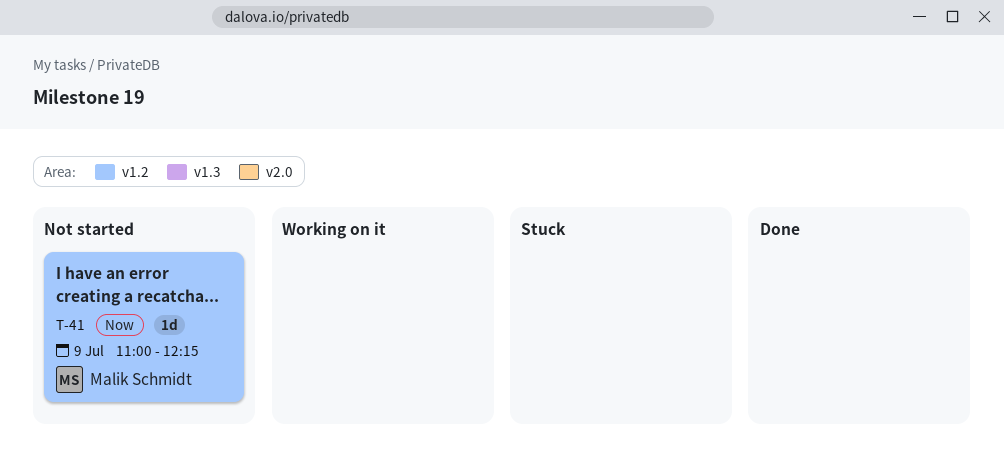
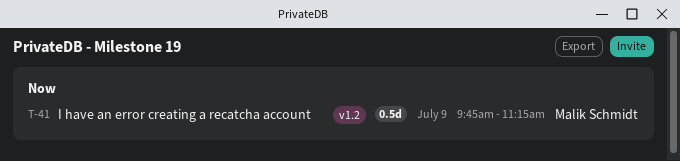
T-41, estimate: 1d -> 0.5d
T-41, begins: 11:00 -> 09:45
T-41, ends: 12:15 -> 11:15

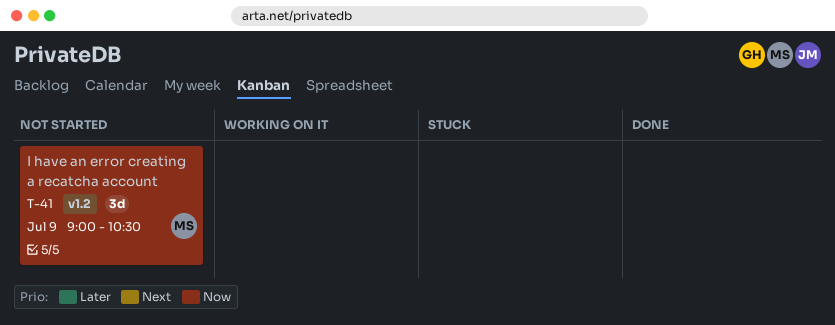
T-41, estimate: 0.5d -> 3d
T-41, begins: 09:45 -> 09:00
T-41, ends: 11:15 -> 10:30

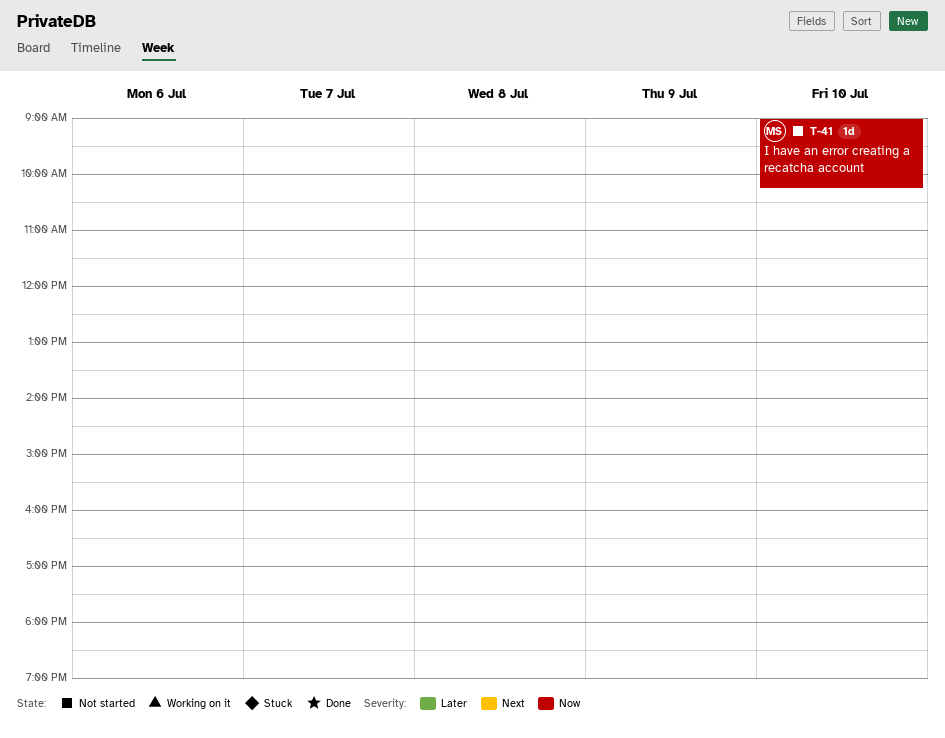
T-41, estimate: 3d -> 1d
T-41, day: Jul 9 -> Jul 10
T-41, ends: 10:30 -> 10:15

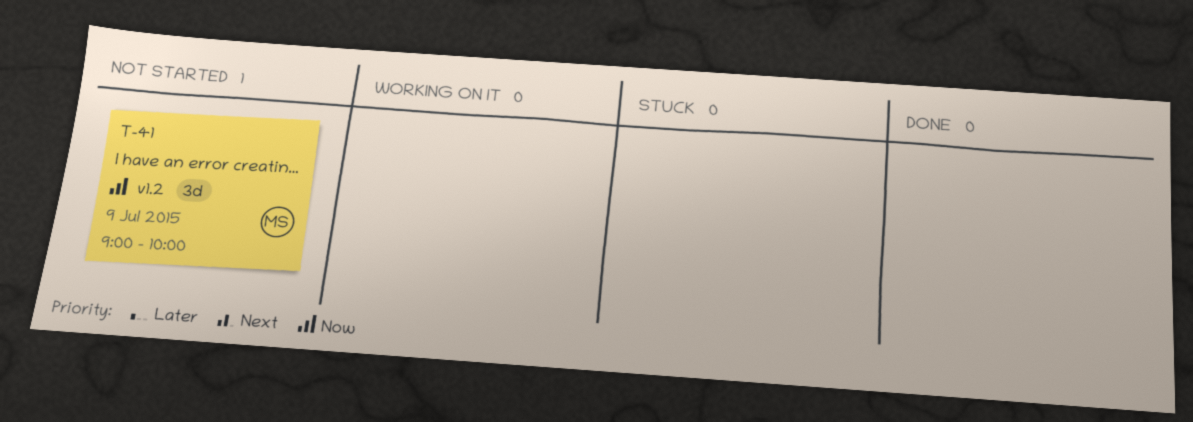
T-41, estimate: 1d -> 3d
T-41, day: Jul 10 -> Jul 9
T-41, ends: 10:15 -> 10:00

